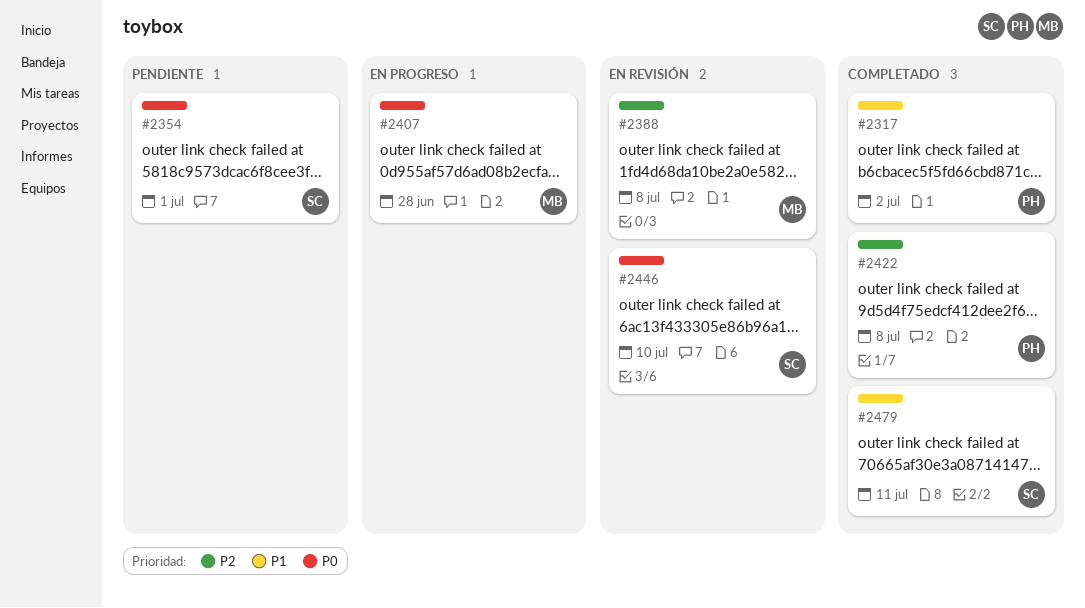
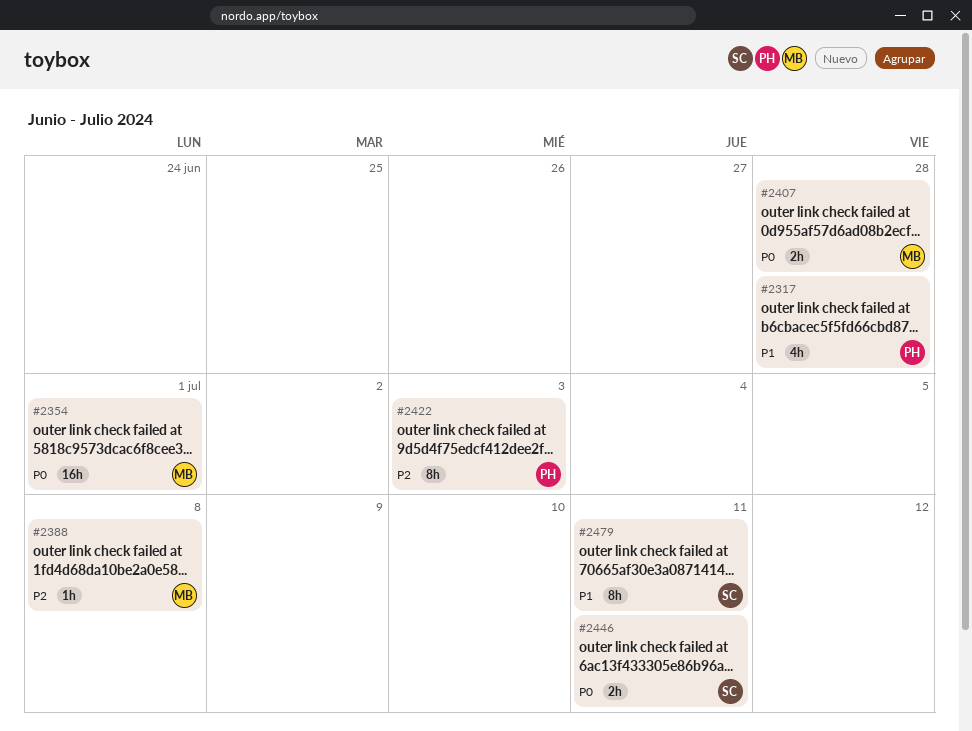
#2317, due: Jul 2 -> Jun 28
#2354, owner: SC -> MB
#2422, due: Jul 8 -> Jul 3
#2446, due: Jul 10 -> Jul 11

